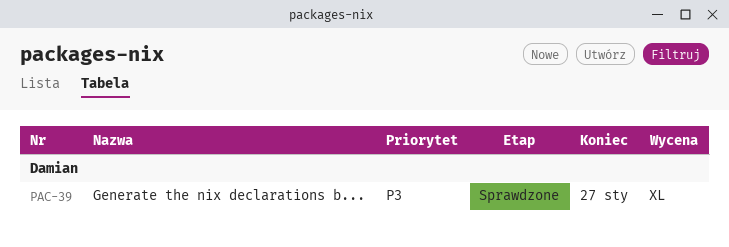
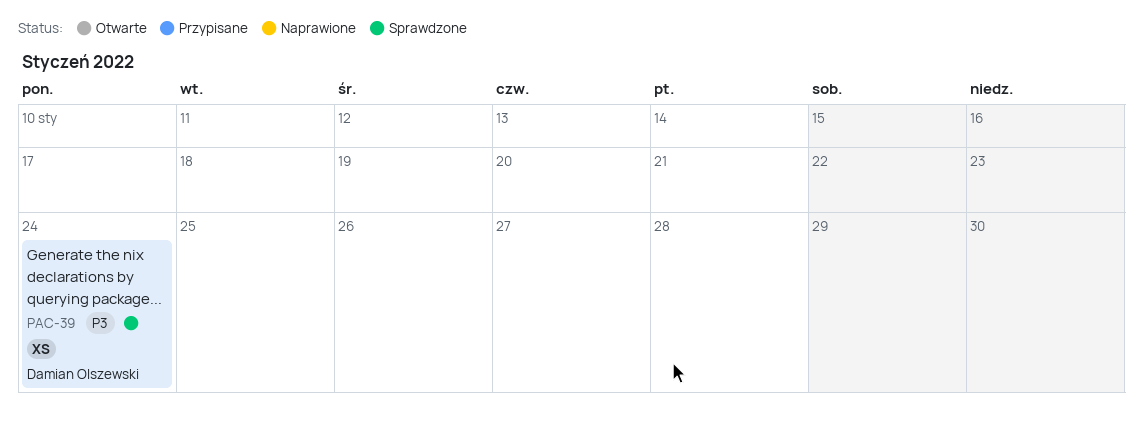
PAC-39, estimate: XL -> XS
PAC-39, due: Jan 27 -> Jan 24

